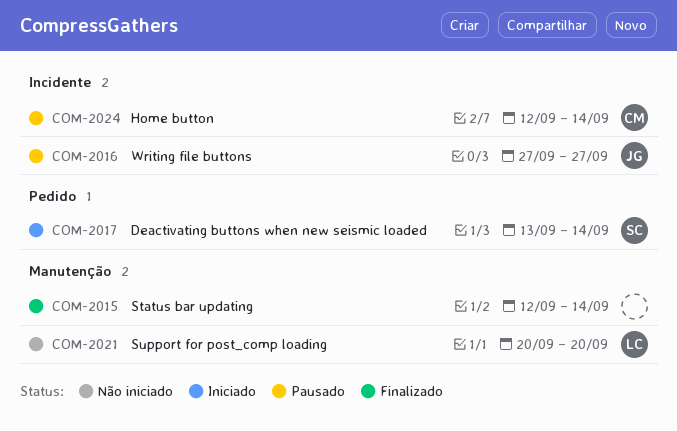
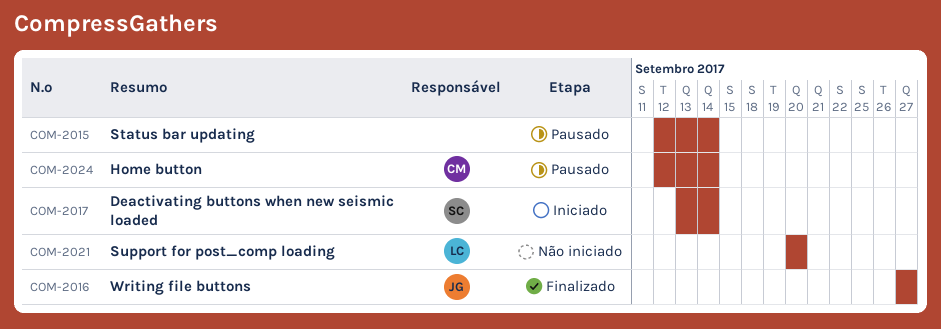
COM-2015, status: Finalizado -> Pausado
COM-2016, status: Pausado -> Finalizado

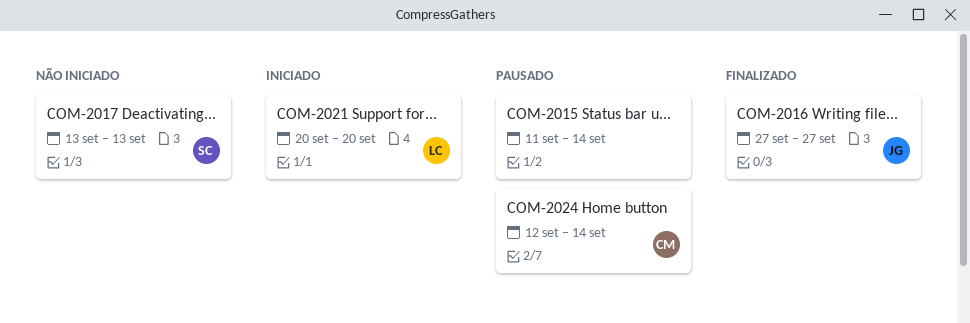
COM-2015, start: Sep 12 -> Sep 11
COM-2017, status: Iniciado -> Não iniciado
COM-2017, due: Sep 14 -> Sep 13
COM-2021, status: Não iniciado -> Iniciado

